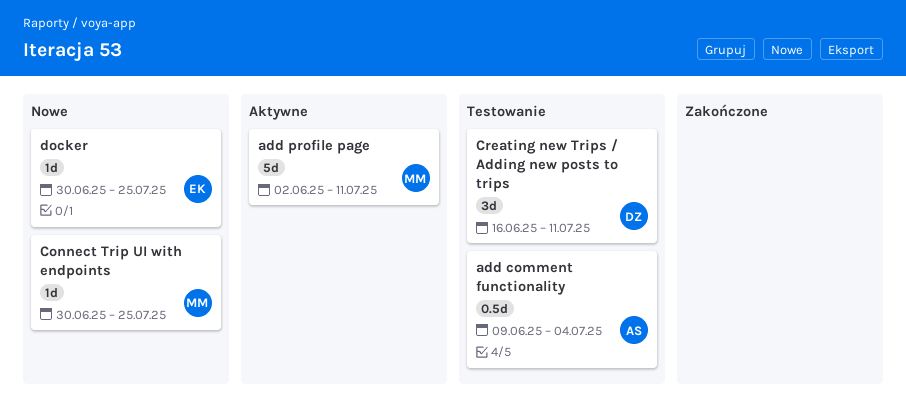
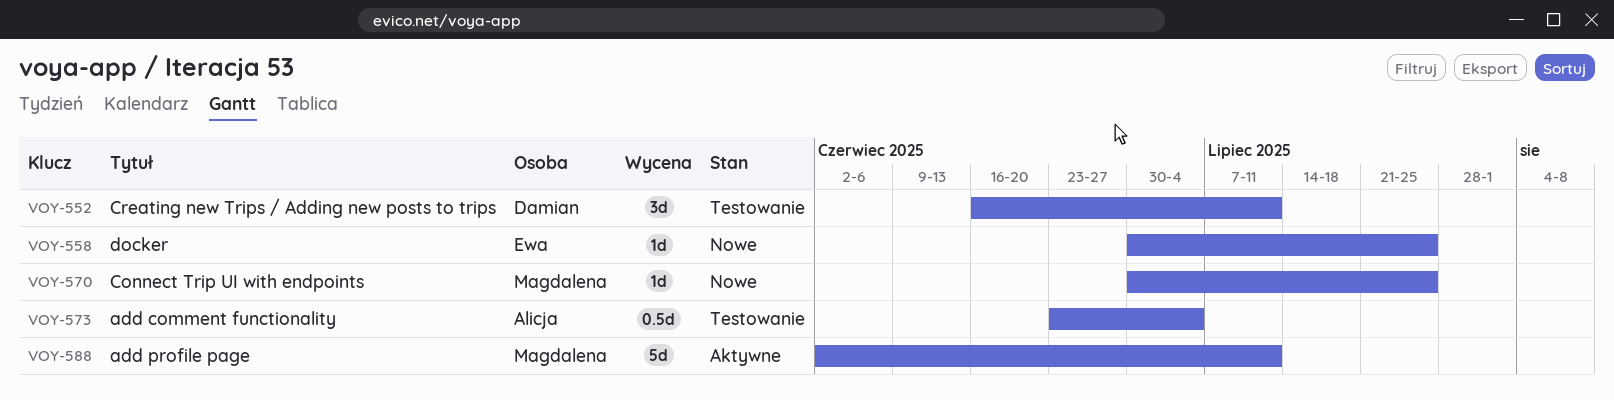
add comment functionality, start: Jun 9 -> Jun 23

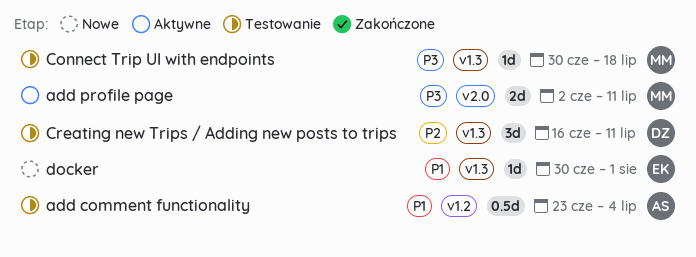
add profile page, estimate: 5d -> 2d
Connect Trip UI with endpoints, status: Nowe -> Testowanie
Connect Trip UI with endpoints, due: Jul 25 -> Jul 18
docker, due: Jul 25 -> Aug 1

